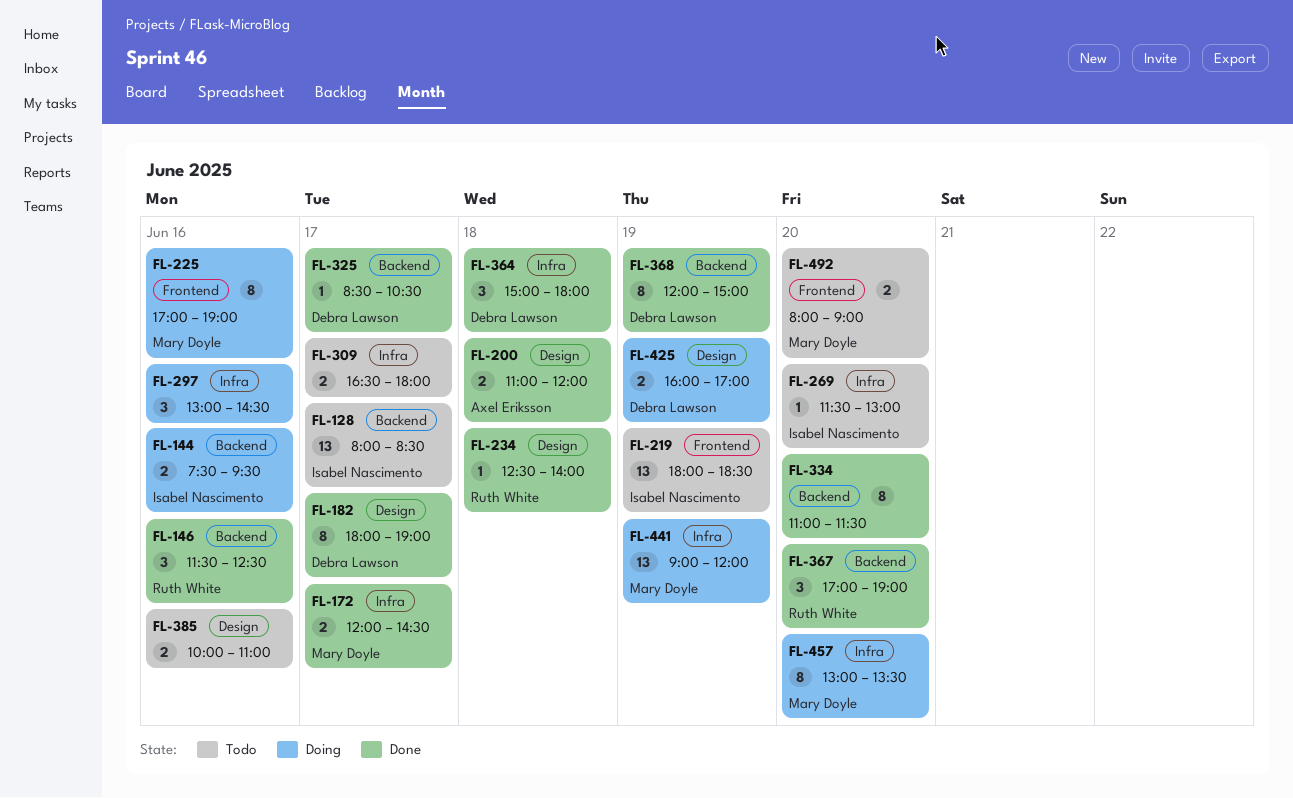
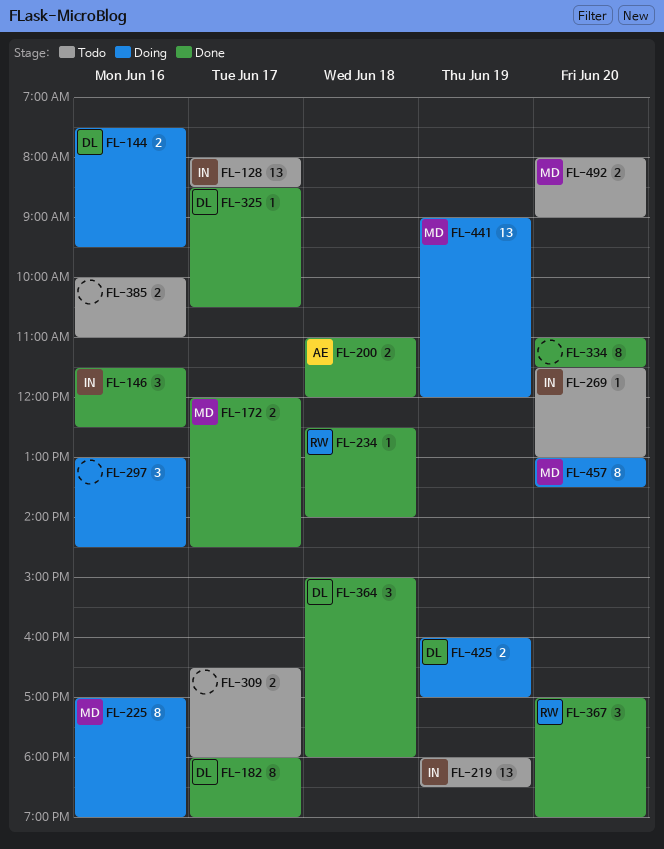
FL-144, owner: Isabel Nascimento -> Debra Lawson
FL-146, owner: Ruth White -> Isabel Nascimento
FL-368: present -> none

